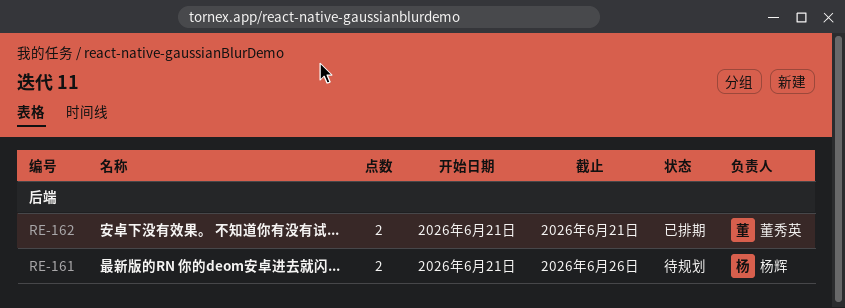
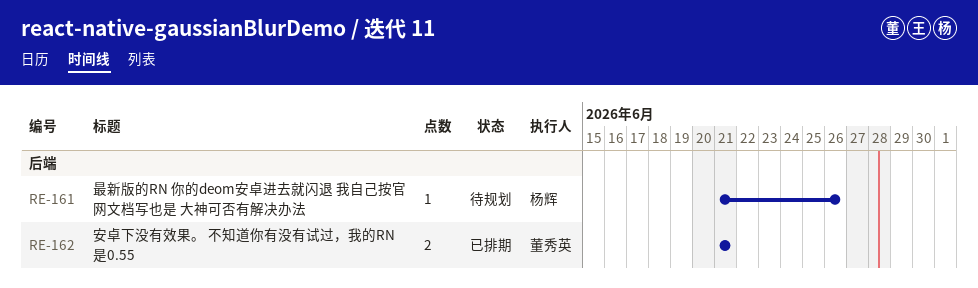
RE-161, estimate: 2 -> 1

